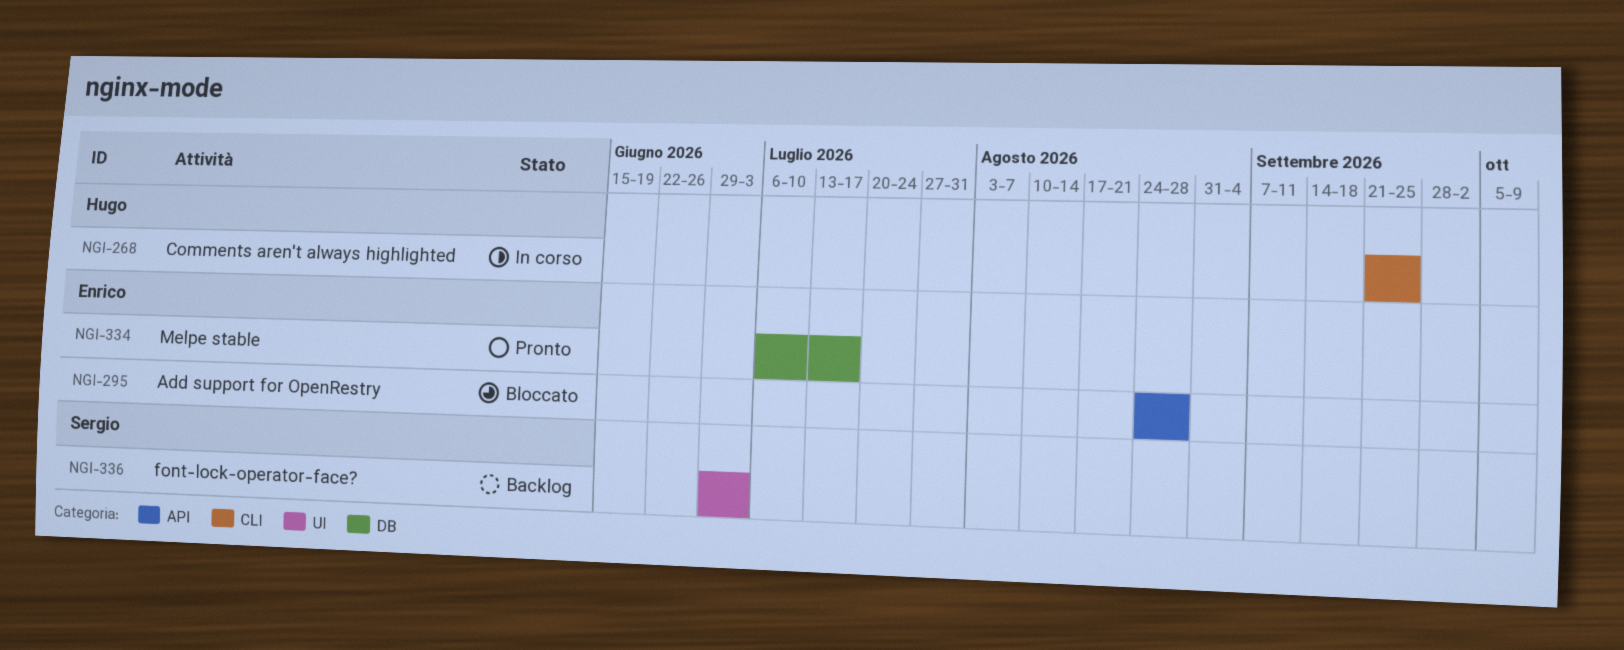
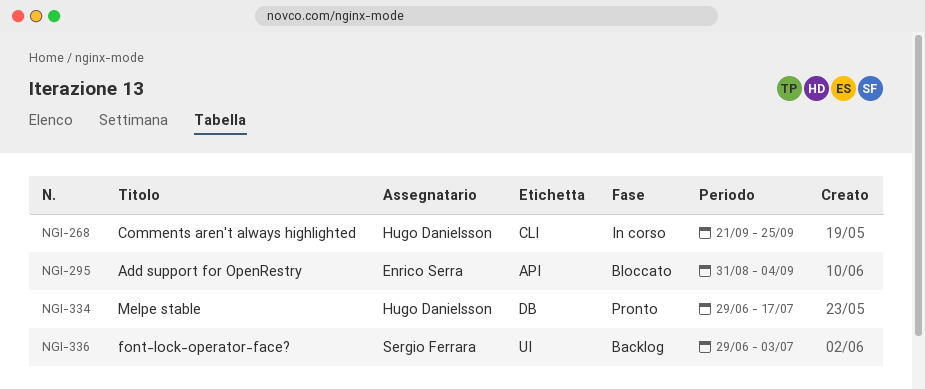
NGI-295, start: Aug 24 -> Aug 31
NGI-295, due: Aug 28 -> Sep 4
NGI-334, owner: Enrico Serra -> Hugo Danielsson
NGI-334, start: Jul 6 -> Jun 29

